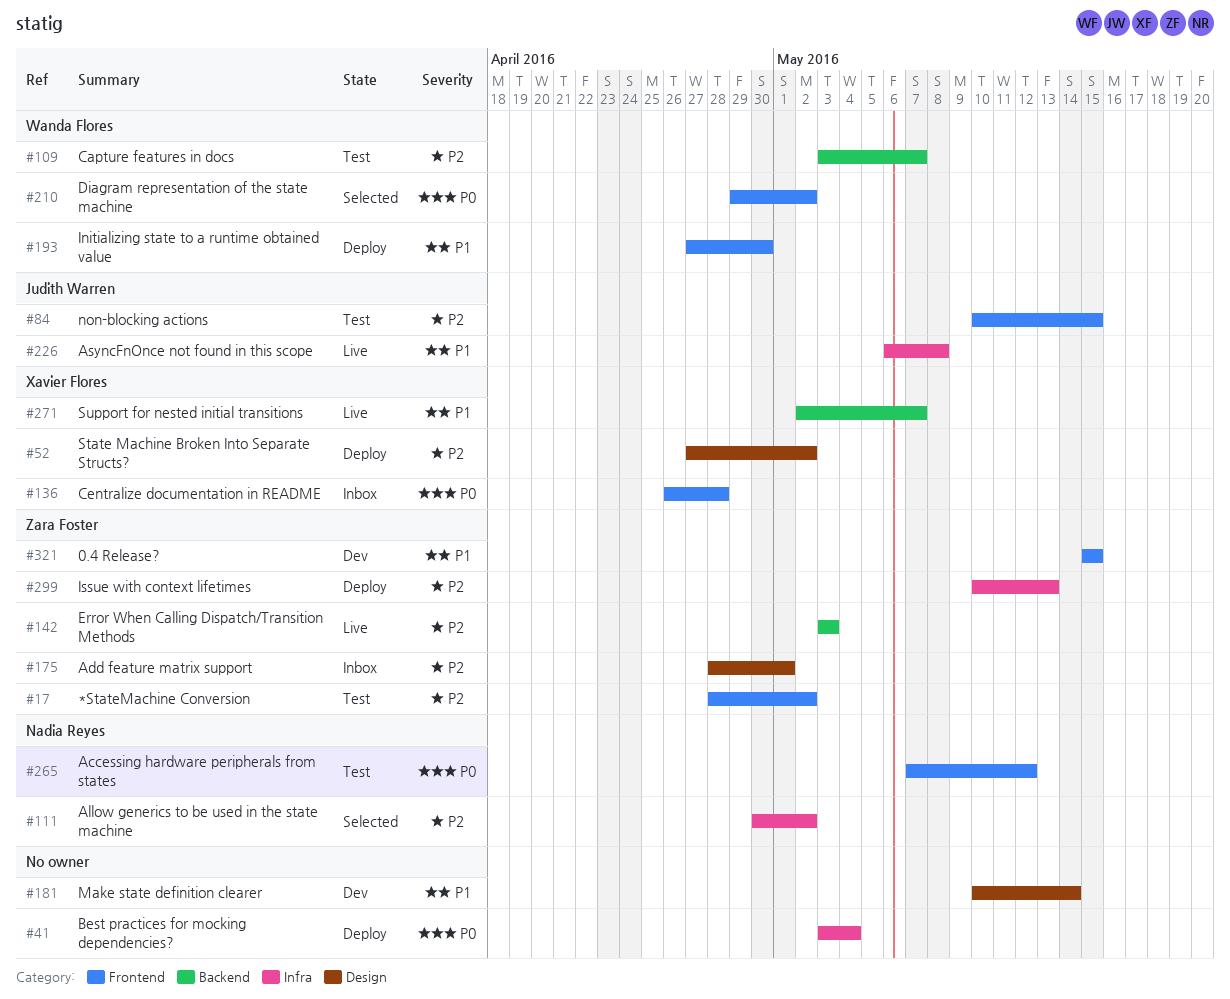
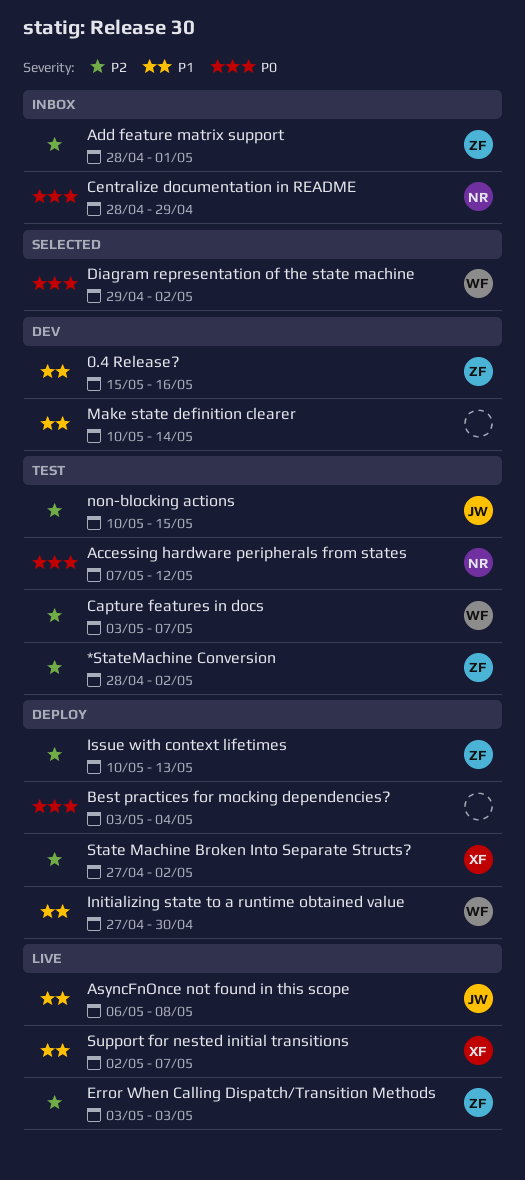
0.4 Release?, due: May 15 -> May 16
Allow generics to be used in the state machine: present -> none
Centralize documentation in README, owner: Xavier Flores -> Nadia Reyes
Centralize documentation in README, start: Apr 26 -> Apr 28
Centralize documentation in README, due: Apr 28 -> Apr 29

